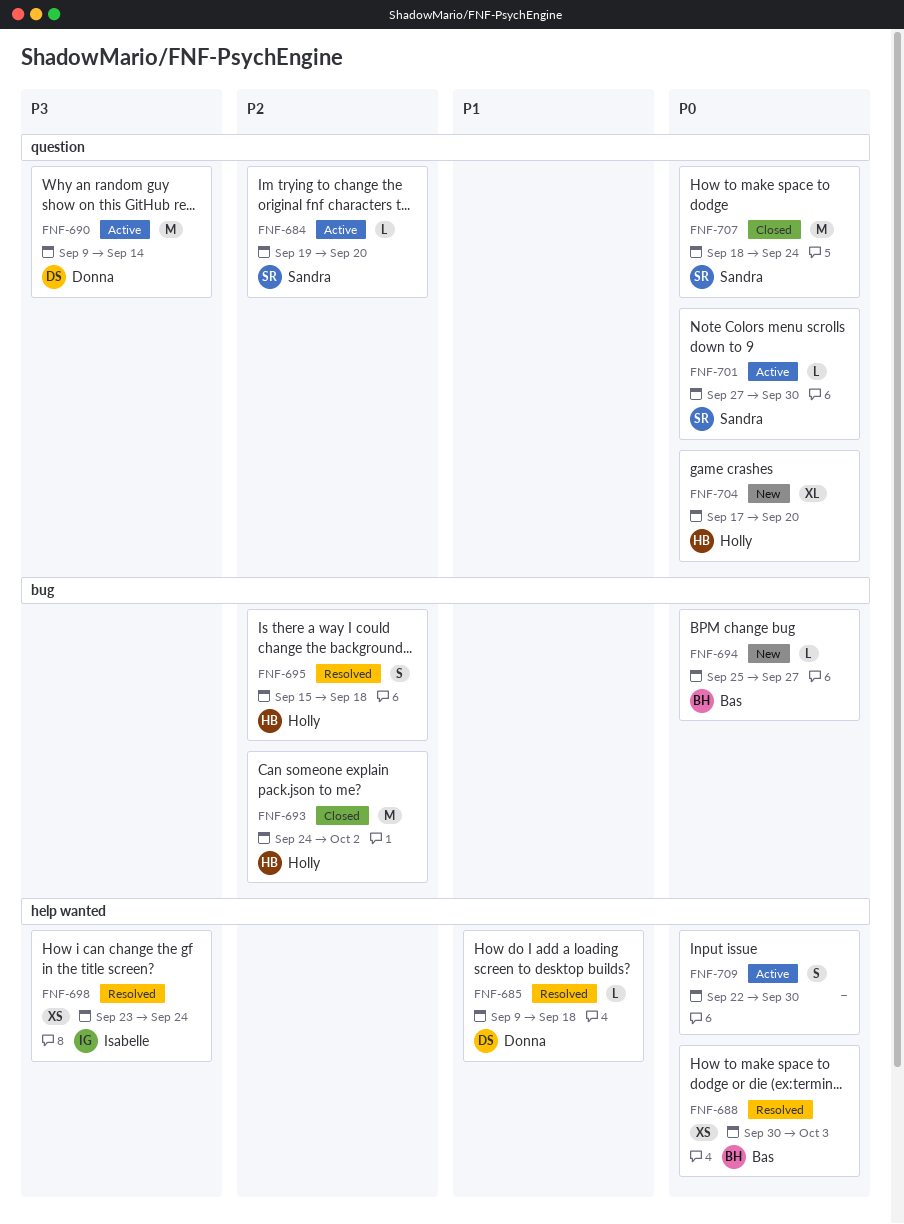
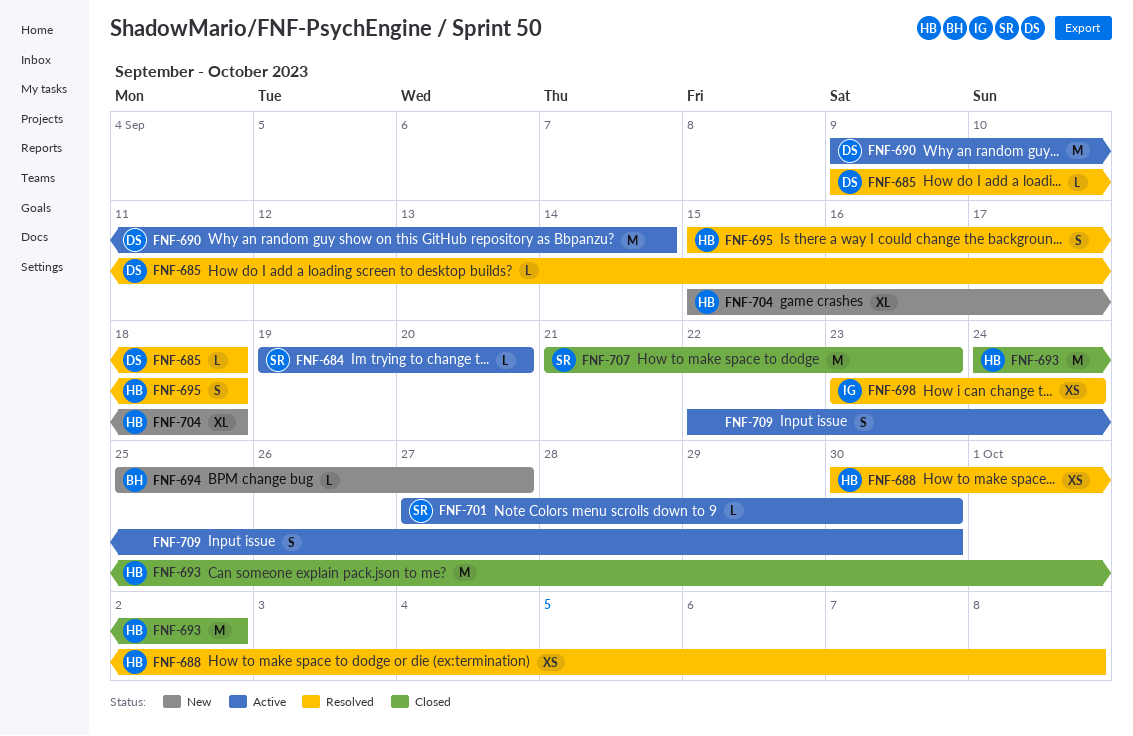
FNF-688, owner: Bas -> Holly
FNF-688, due: Oct 3 -> Oct 8
FNF-704, start: Sep 17 -> Sep 15
FNF-704, due: Sep 20 -> Sep 18
FNF-707, start: Sep 18 -> Sep 21
FNF-707, due: Sep 24 -> Sep 23

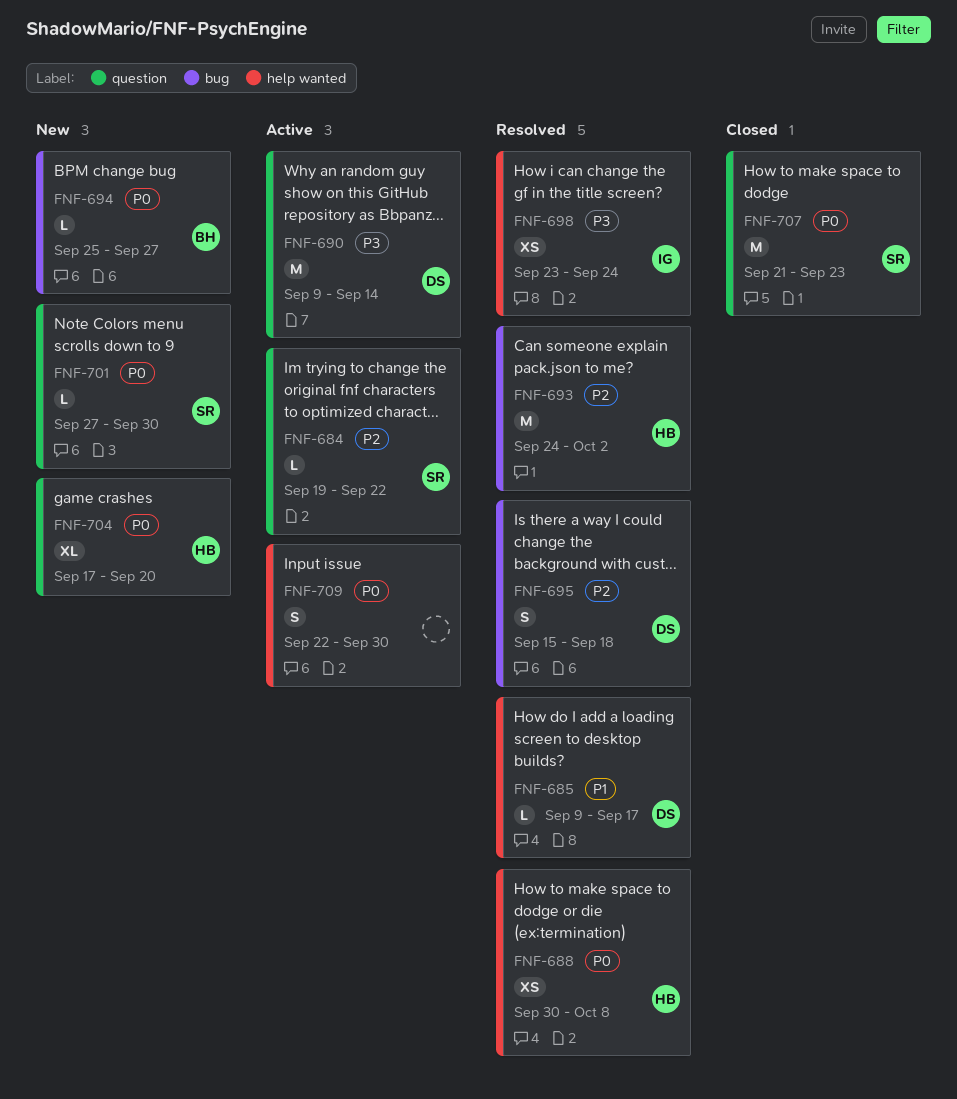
FNF-684, due: Sep 20 -> Sep 22
FNF-685, due: Sep 18 -> Sep 17
FNF-693, status: Closed -> Resolved
FNF-695, owner: HB -> DS
FNF-701, status: Active -> New
FNF-704, start: Sep 15 -> Sep 17
FNF-704, due: Sep 18 -> Sep 20

